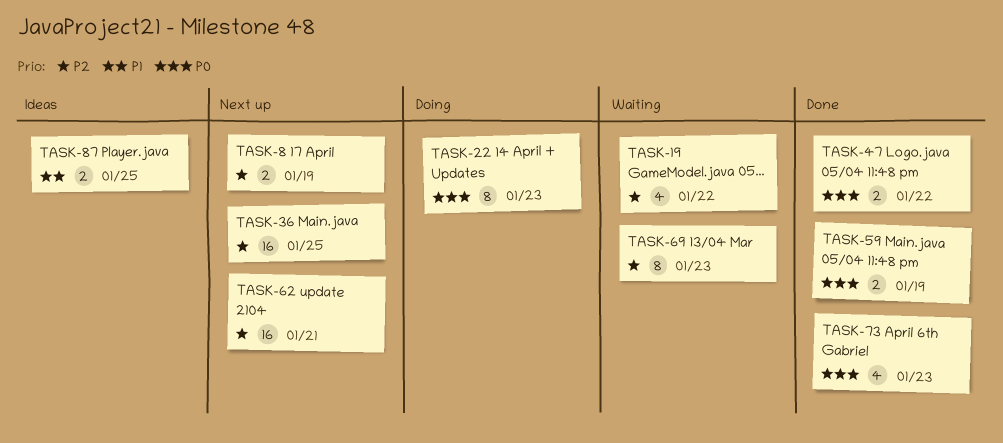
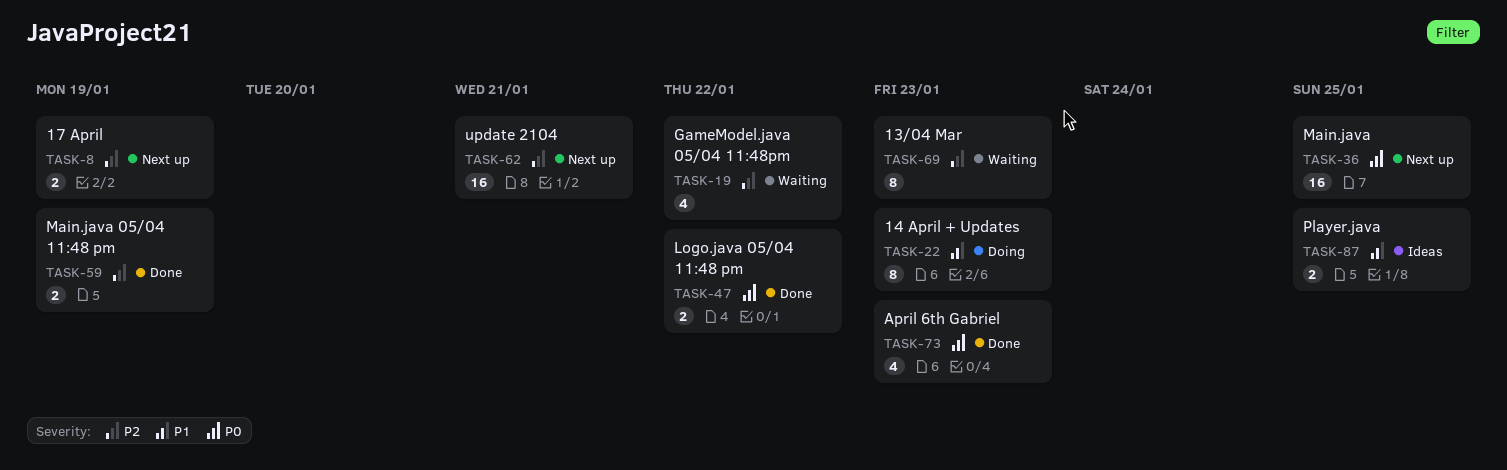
TASK-22, priority: P0 -> P1
TASK-36, priority: P2 -> P0
TASK-59, priority: P0 -> P2

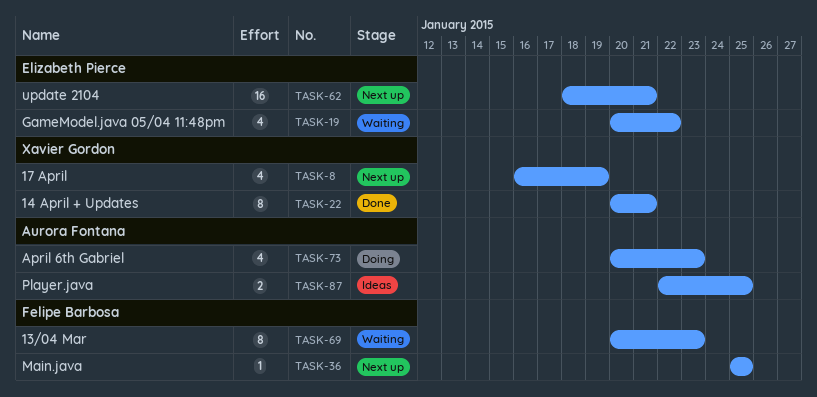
TASK-8, estimate: 2 -> 4
TASK-22, status: Doing -> Done
TASK-22, due: Jan 23 -> Jan 21
TASK-36, estimate: 16 -> 1
TASK-47: present -> none
TASK-59: present -> none
TASK-73, status: Done -> Doing

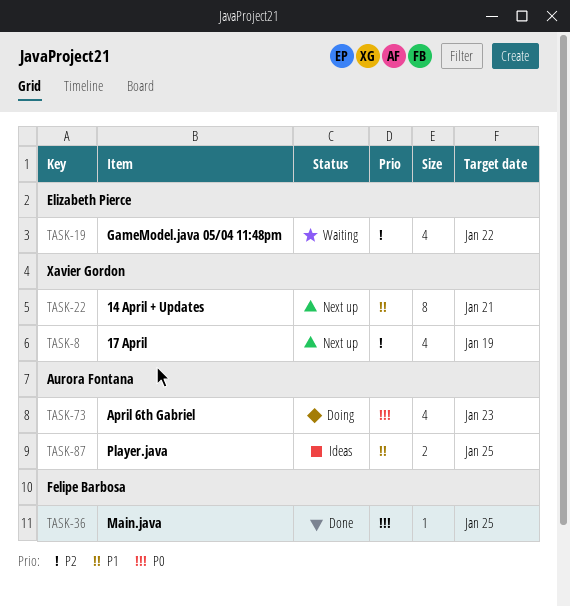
TASK-22, status: Done -> Next up
TASK-36, status: Next up -> Done
TASK-62: present -> none
TASK-69: present -> none

